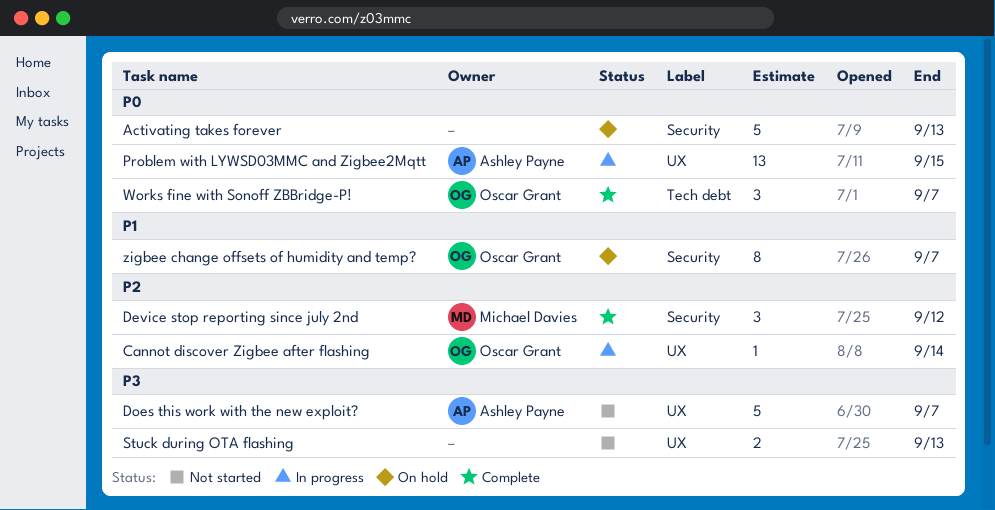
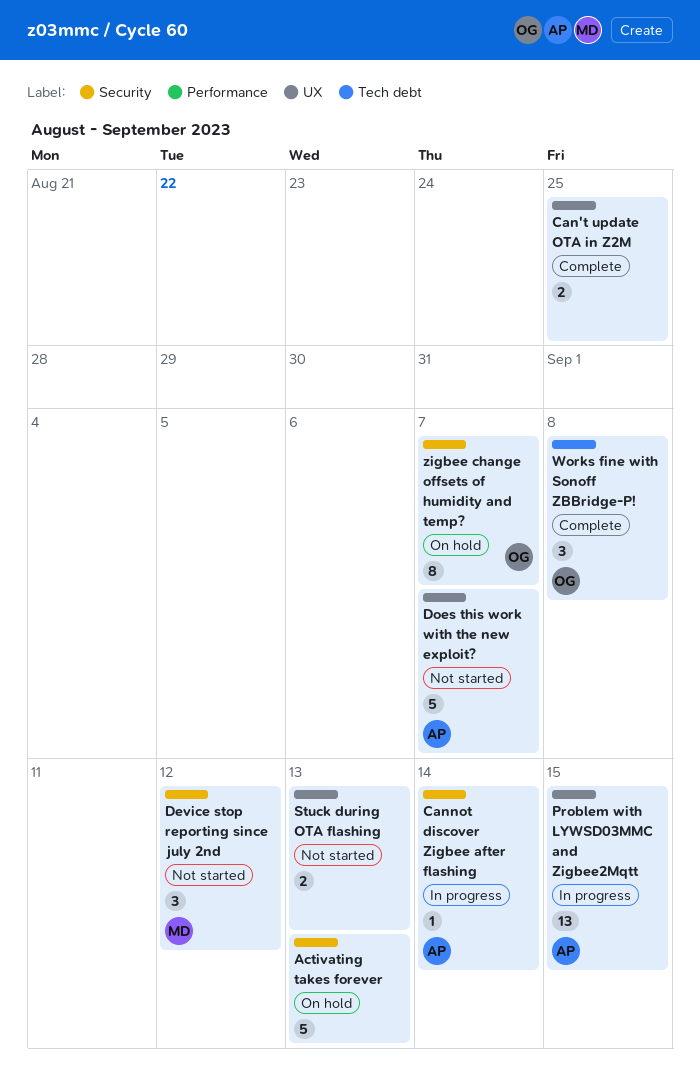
Can't update OTA in Z2M: none -> present
Cannot discover Zigbee after flashing, owner: Oscar Grant -> Ashley Payne
Cannot discover Zigbee after flashing, label: UX -> Security
Device stop reporting since july 2nd, status: Complete -> Not started
Works fine with Sonoff ZBBridge-P!, due: Sep 7 -> Sep 8

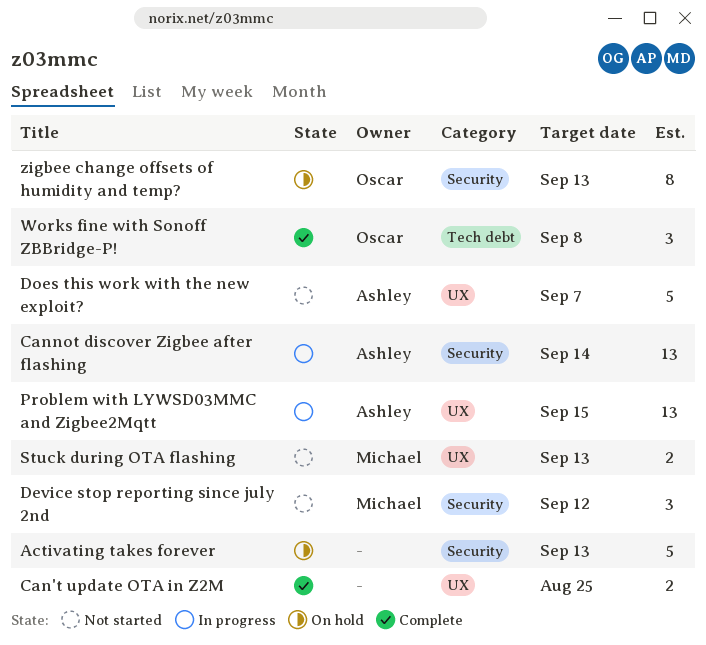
Cannot discover Zigbee after flashing, estimate: 1 -> 13
Stuck during OTA flashing, owner: none -> Michael
zigbee change offsets of humidity and temp?, due: Sep 7 -> Sep 13

